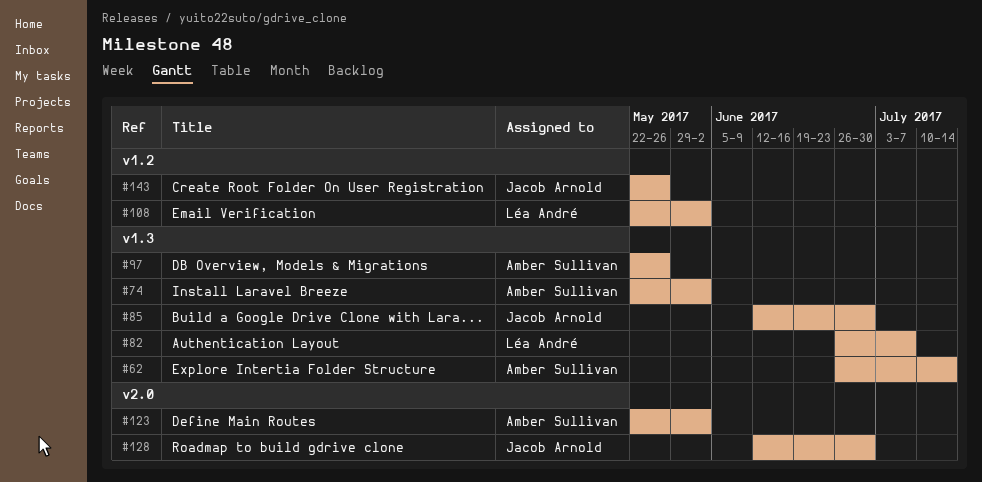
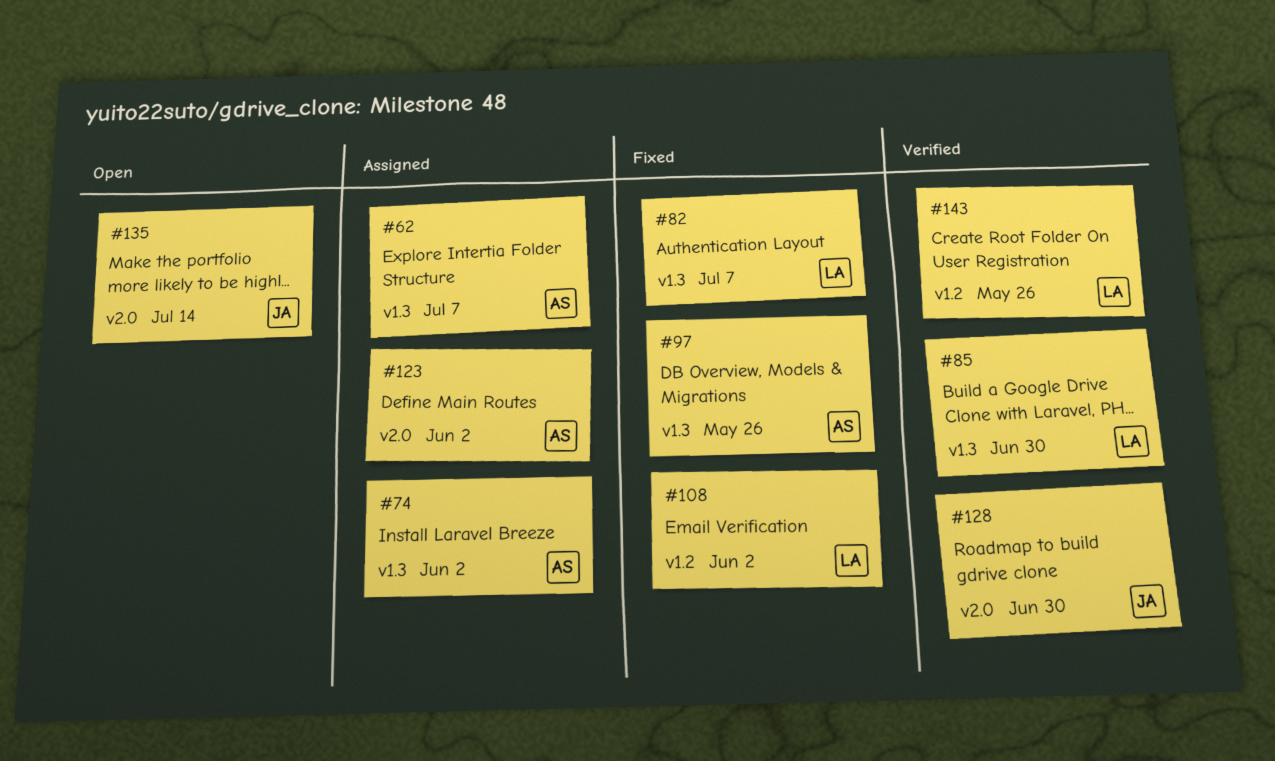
#62, due: Jul 14 -> Jul 7
#85, owner: Jacob Arnold -> Léa André
#135: none -> present
#143, owner: Jacob Arnold -> Léa André

